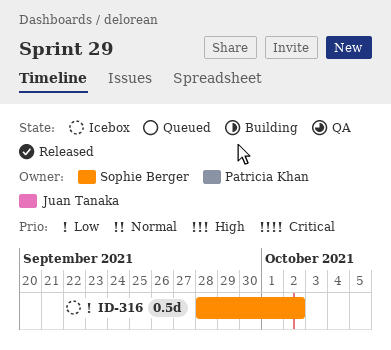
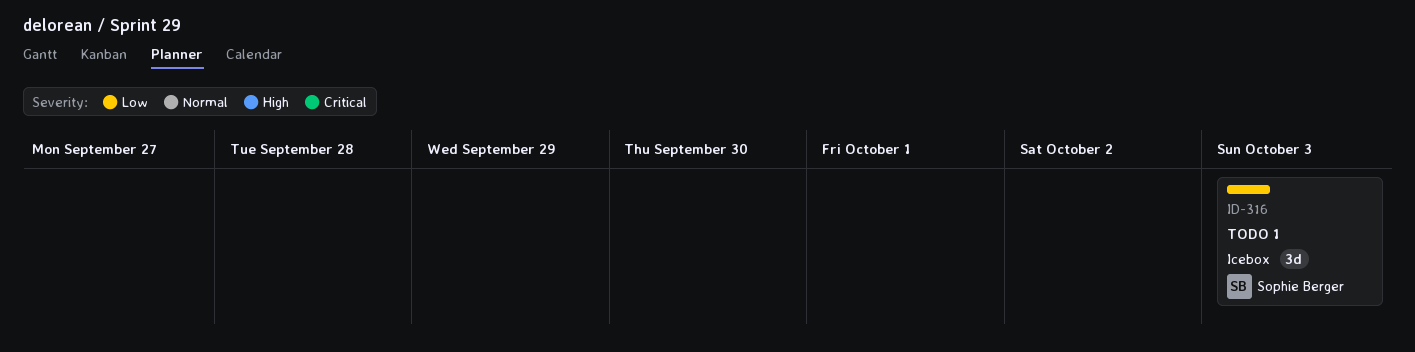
ID-316, estimate: 0.5d -> 3d
ID-316, due: Oct 2 -> Oct 3

